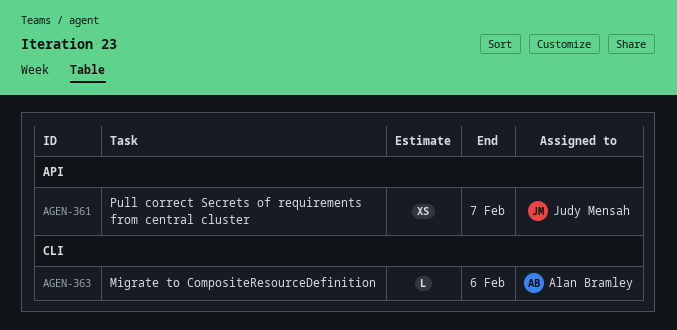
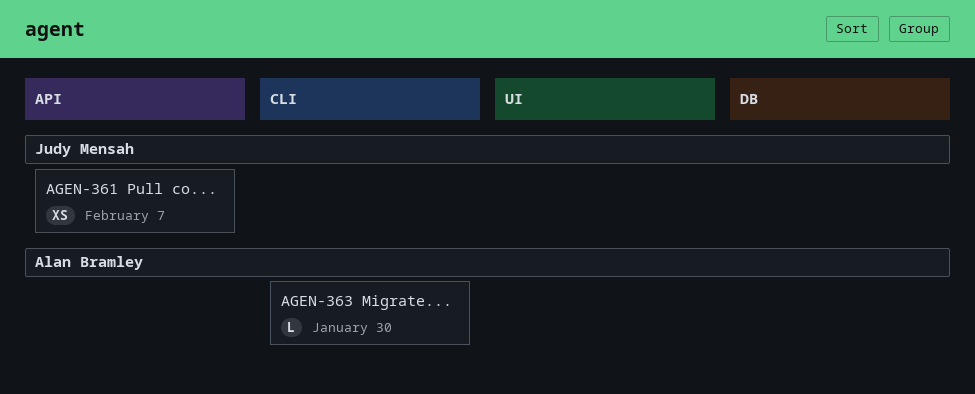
AGEN-363, due: Feb 6 -> Jan 30

